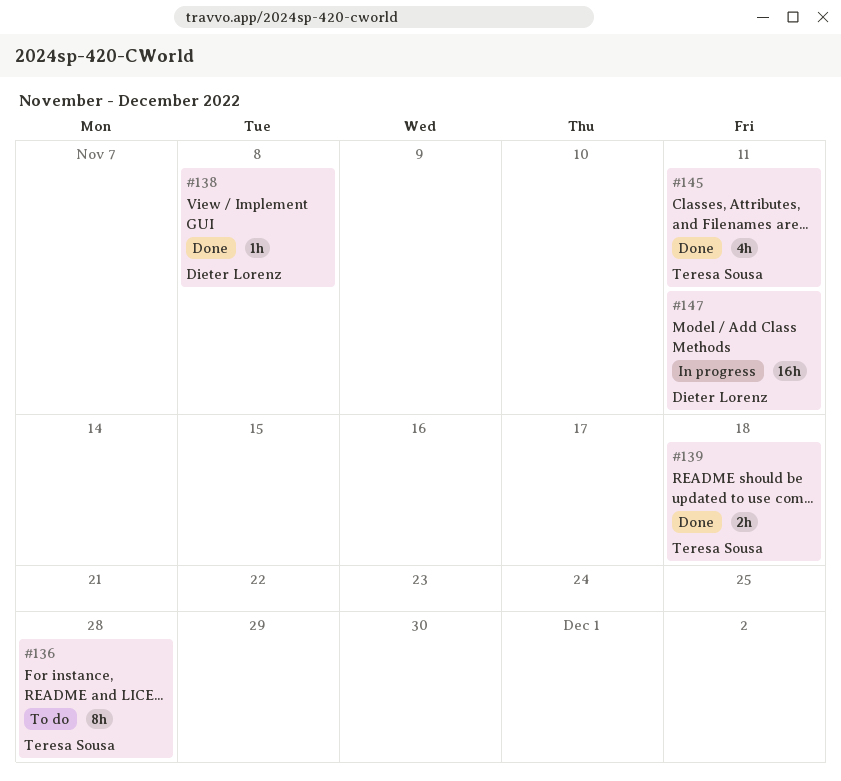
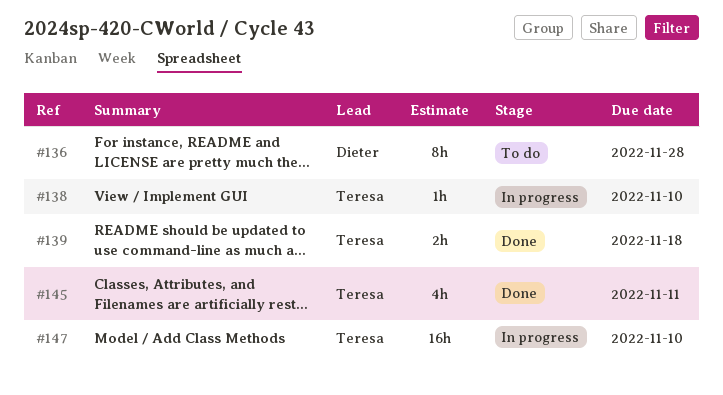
#136, owner: Teresa Sousa -> Dieter Lorenz
#138, status: Done -> In progress
#138, owner: Dieter Lorenz -> Teresa Sousa
#138, due: Nov 8 -> Nov 10
#147, owner: Dieter Lorenz -> Teresa Sousa
#147, due: Nov 11 -> Nov 10

